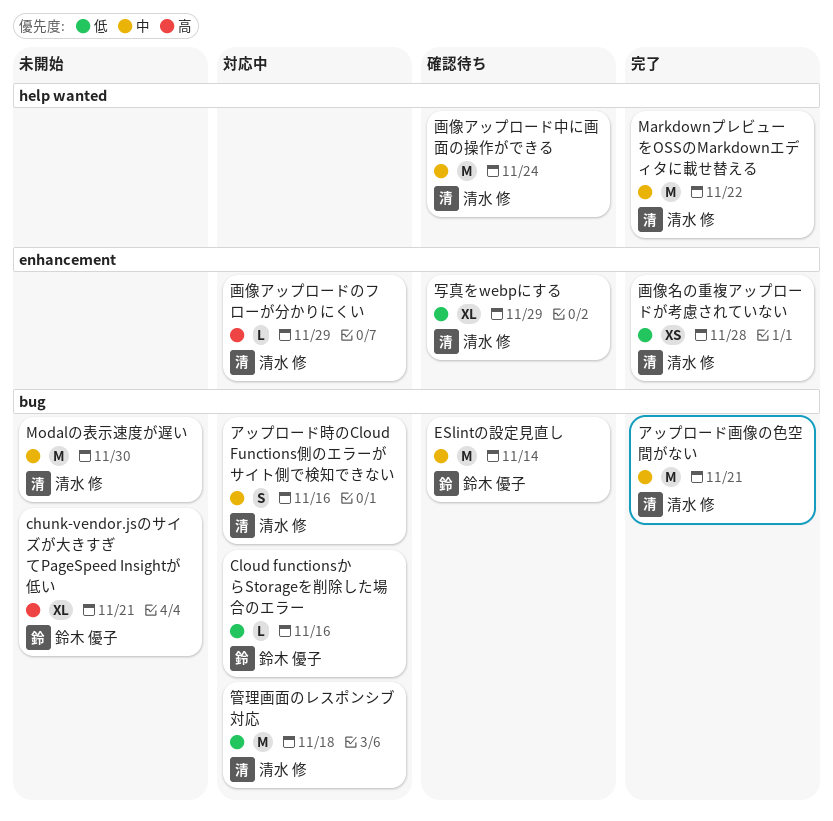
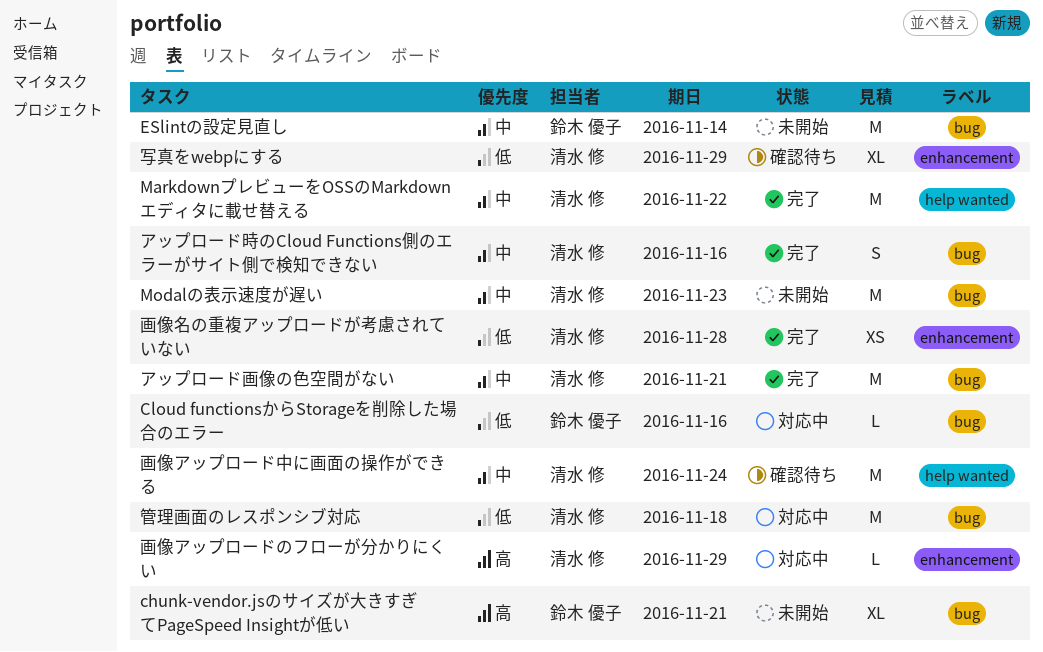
ESlintの設定見直し, status: 確認待ち -> 未開始
Modalの表示速度が遅い, due: Nov 30 -> Nov 23
アップロード時のCloud Functions側のエラーがサイト側で検知できない, status: 対応中 -> 完了

